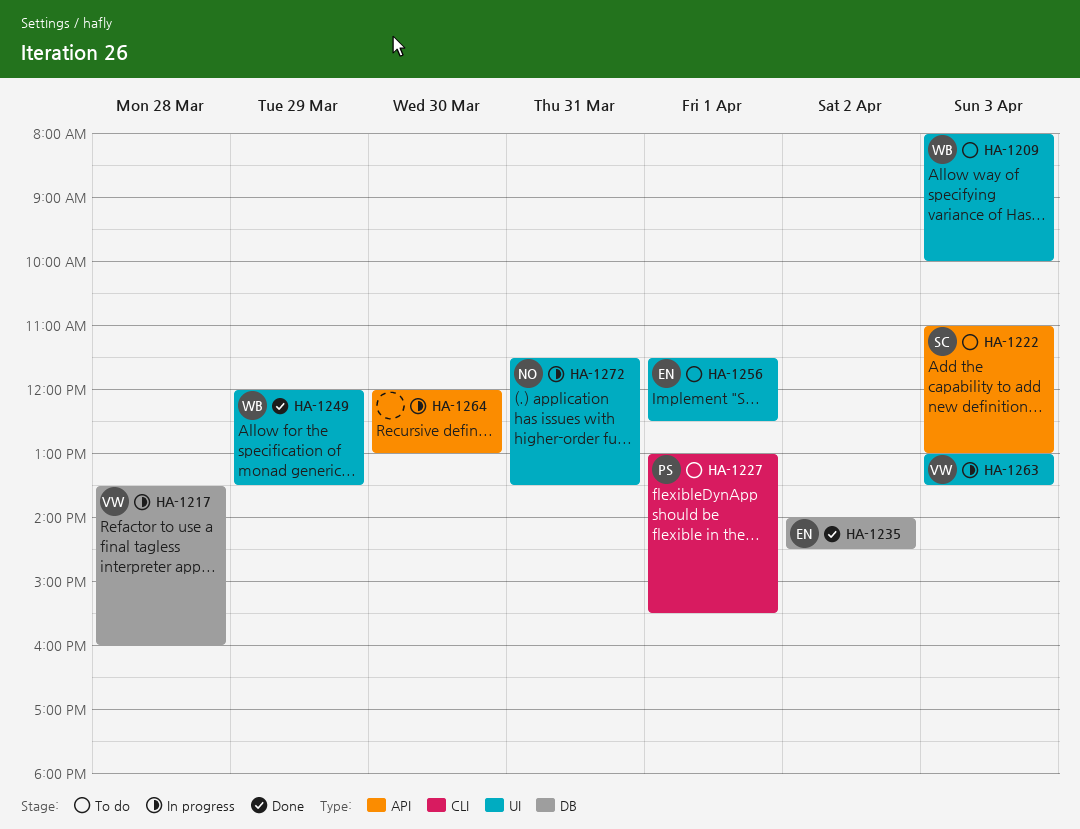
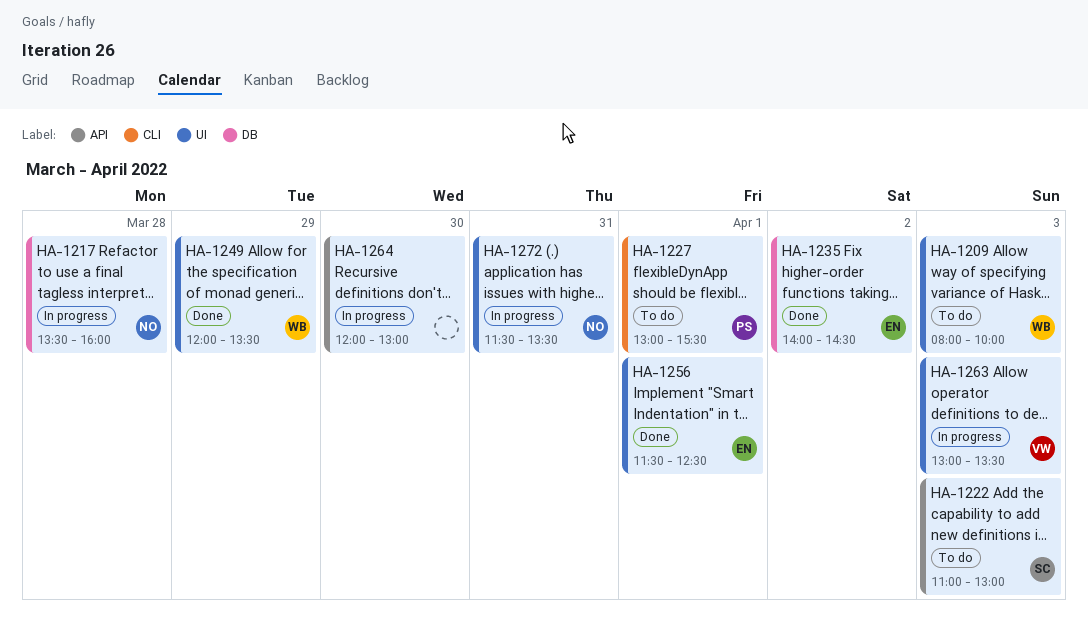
HA-1217, owner: VW -> NO
HA-1256, status: To do -> Done

